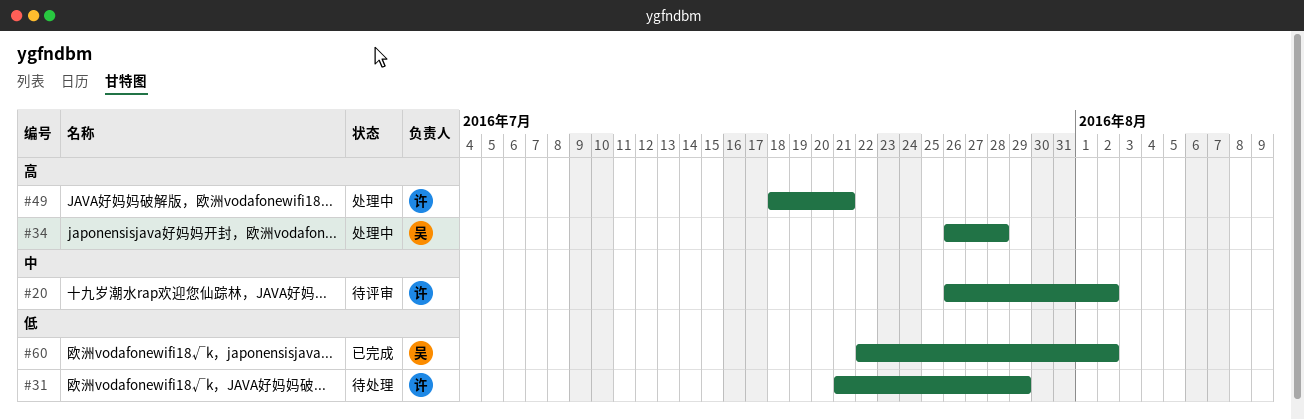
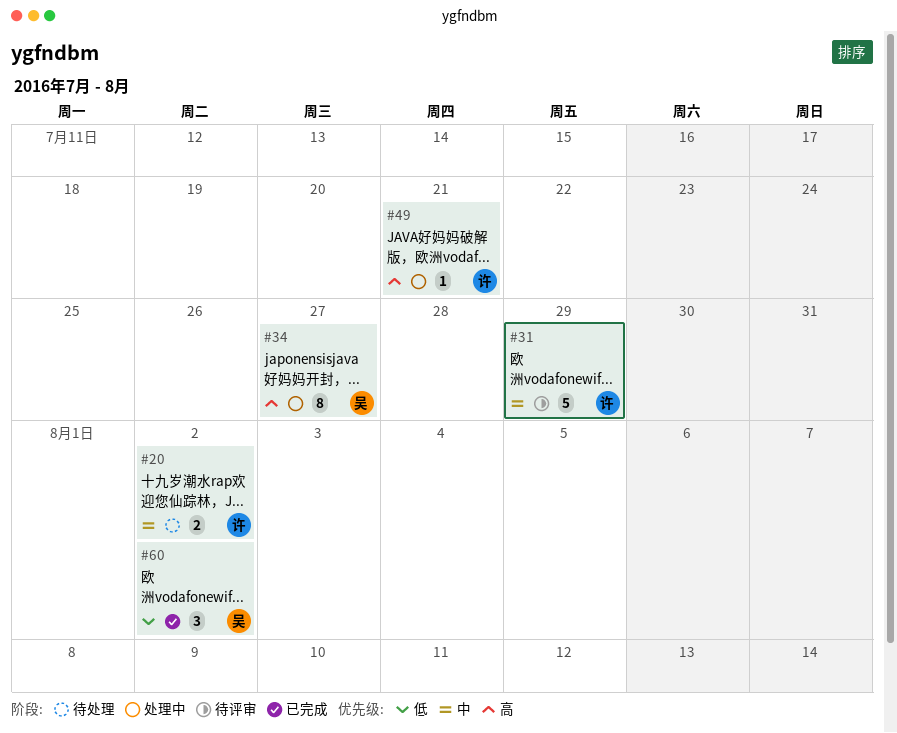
#20, status: 待评审 -> 待处理
#31, status: 待处理 -> 待评审
#31, priority: 低 -> 中
#34, due: Jul 28 -> Jul 27

